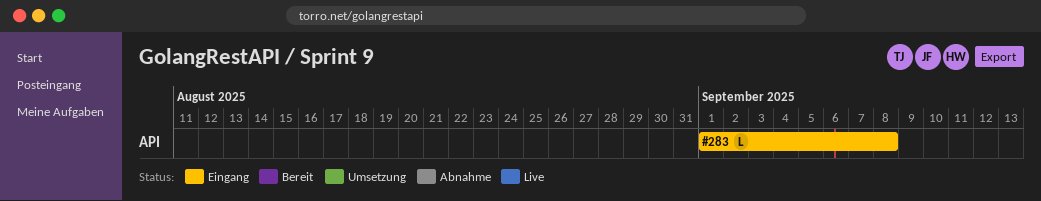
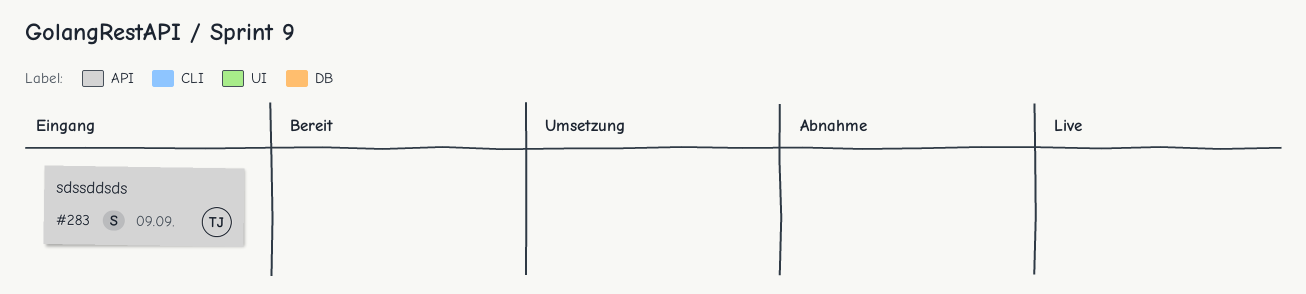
#283, estimate: L -> S
#283, due: Sep 8 -> Sep 9

